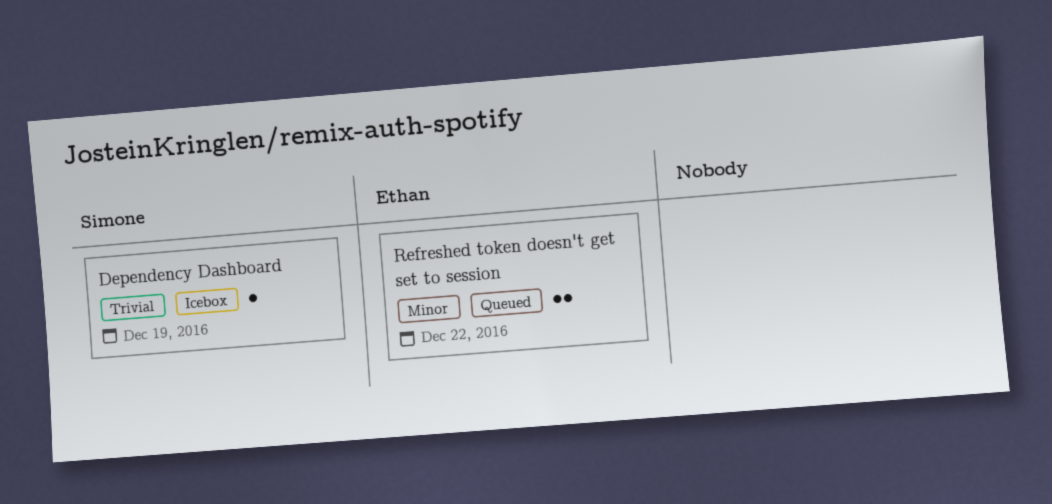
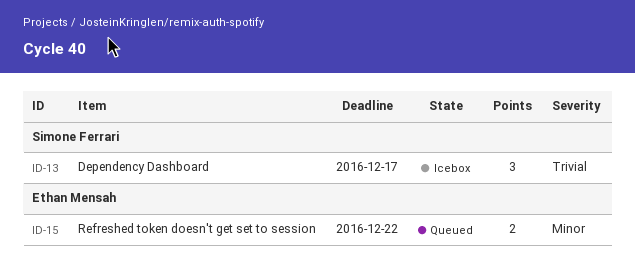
Dependency Dashboard, estimate: 1 -> 3
Dependency Dashboard, due: Dec 19 -> Dec 17

